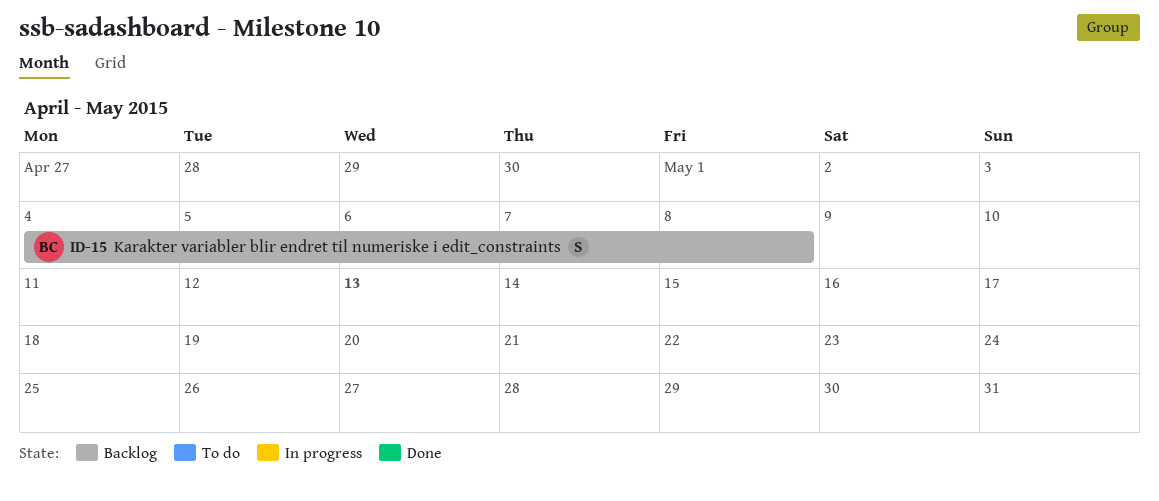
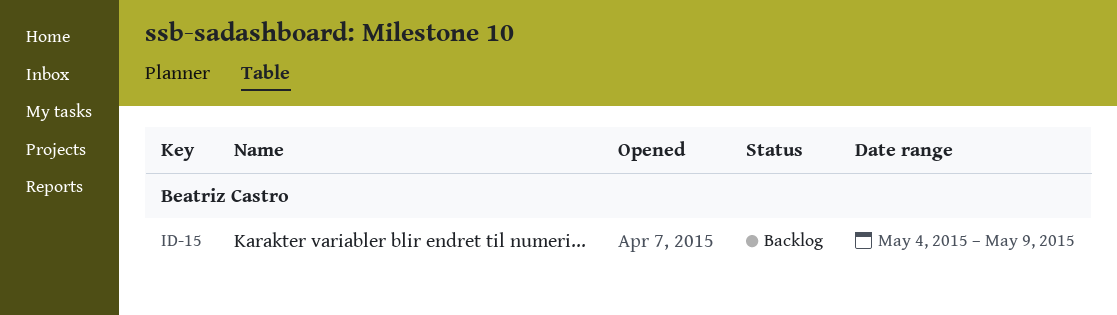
ID-15, due: May 8 -> May 9

